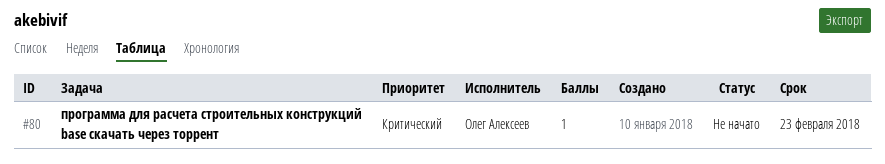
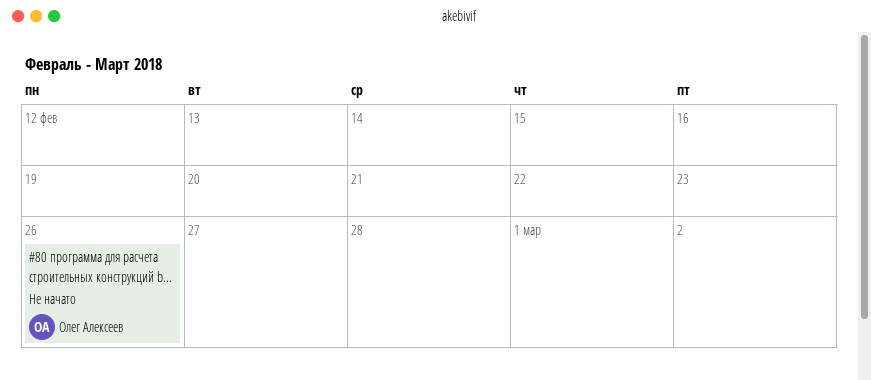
#80, due: Feb 23 -> Feb 26

